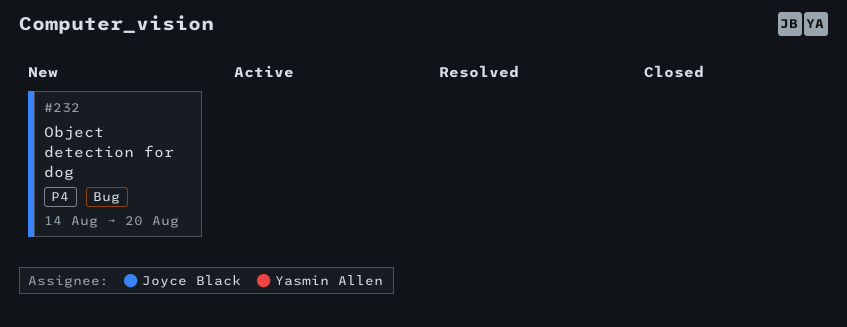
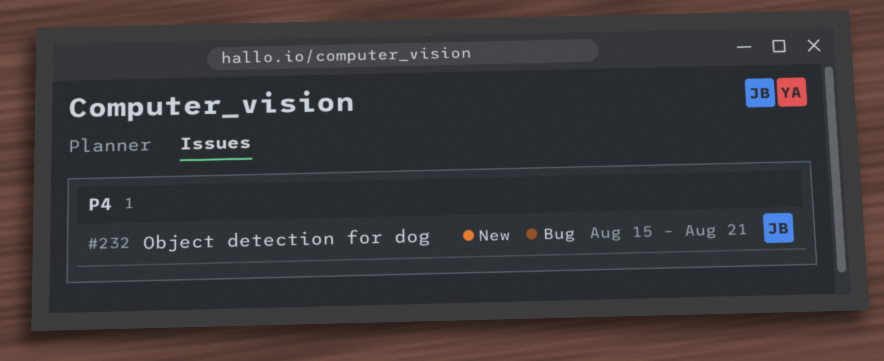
#232, start: Aug 14 -> Aug 15
#232, due: Aug 20 -> Aug 21

